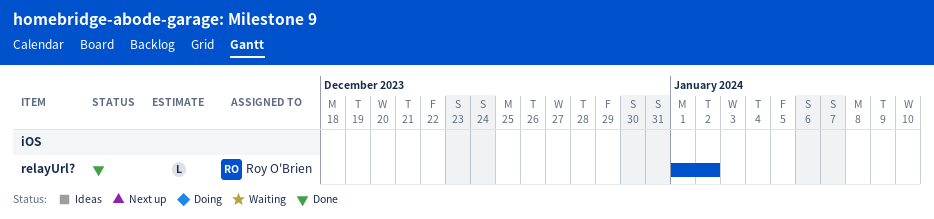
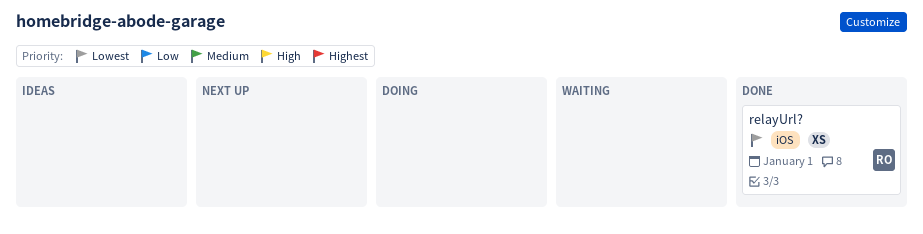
relayUrl?, estimate: L -> XS
relayUrl?, due: Jan 2 -> Jan 1

